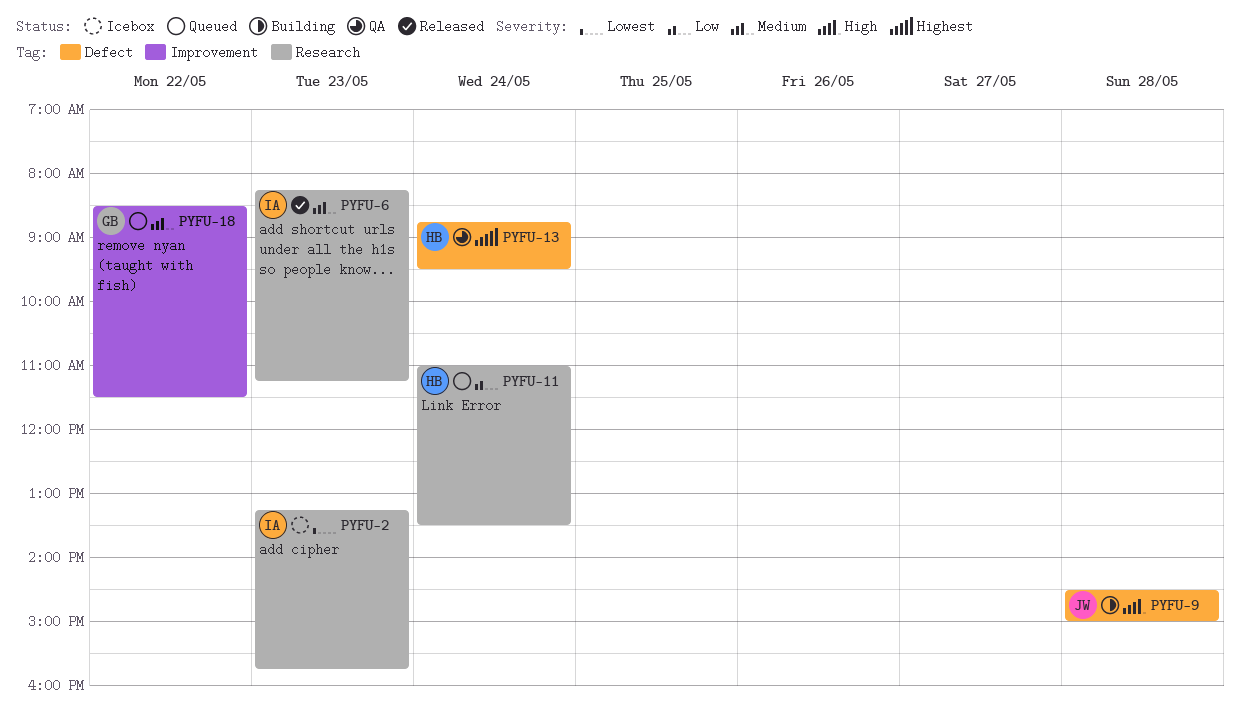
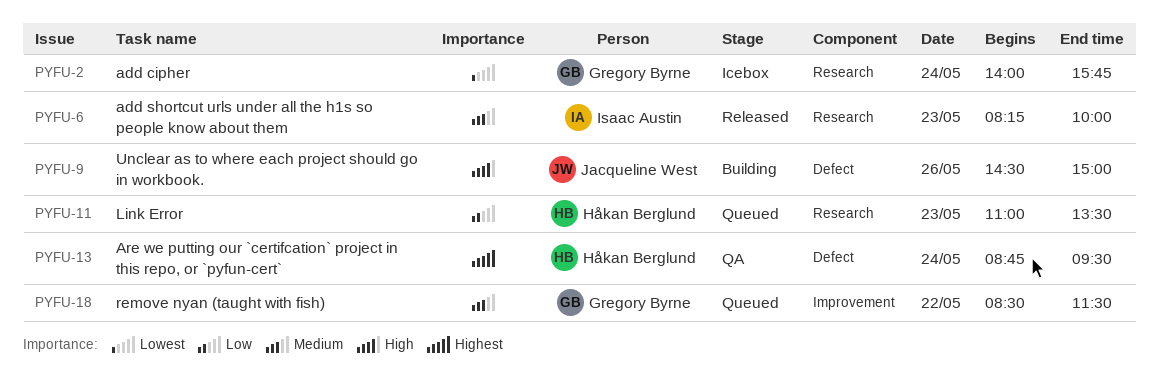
PYFU-2, owner: Isaac Austin -> Gregory Byrne
PYFU-2, day: May 23 -> May 24
PYFU-2, begins: 13:15 -> 14:00
PYFU-6, ends: 11:15 -> 10:00
PYFU-9, day: May 28 -> May 26
PYFU-11, day: May 24 -> May 23

